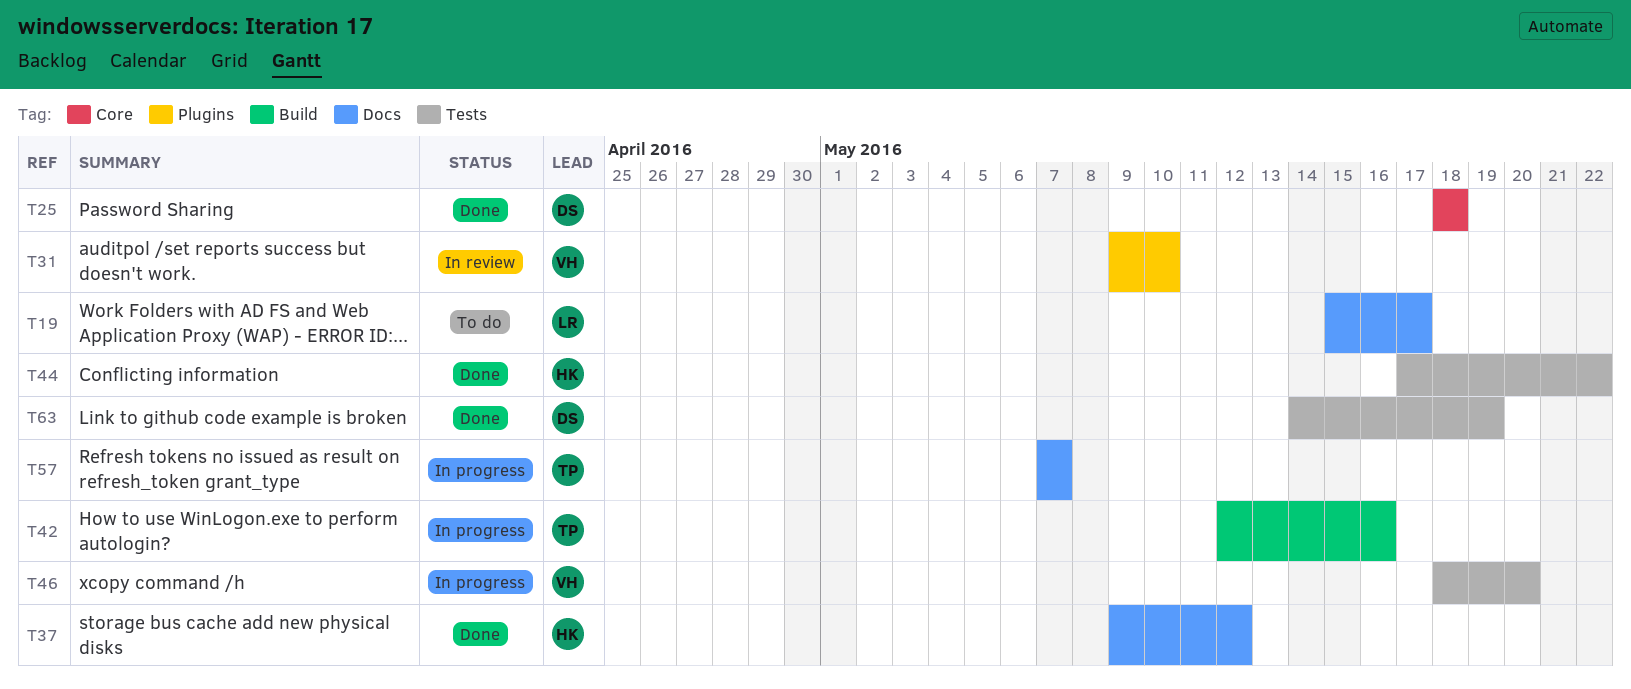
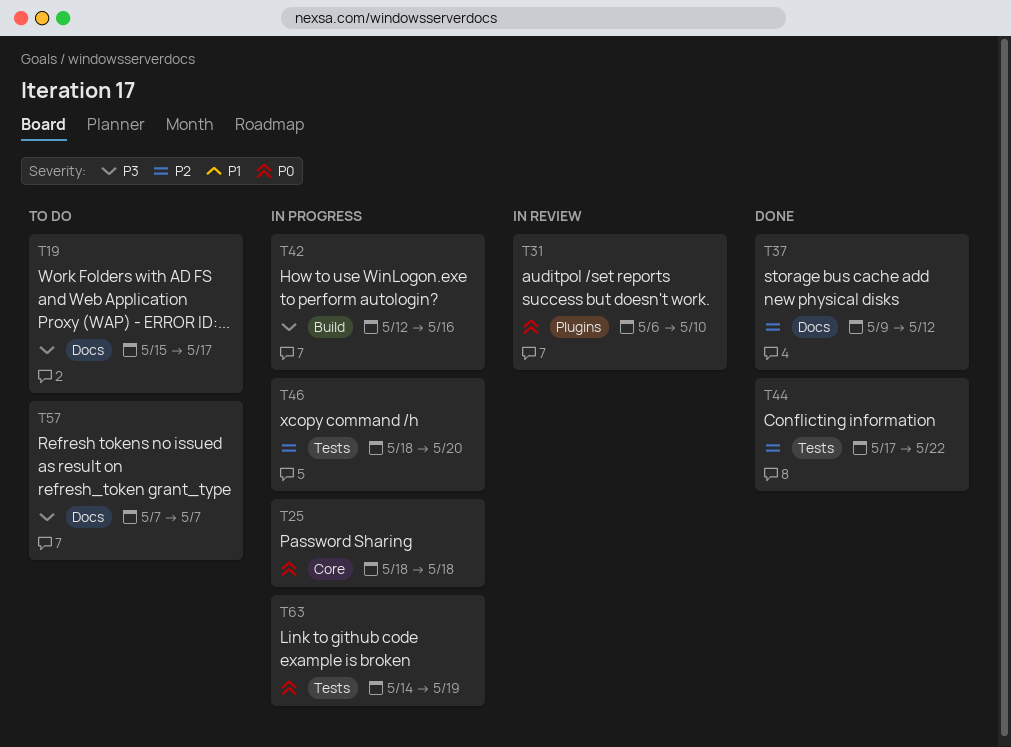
T25, status: Done -> In progress
T31, start: May 9 -> May 6
T57, status: In progress -> To do
T63, status: Done -> In progress

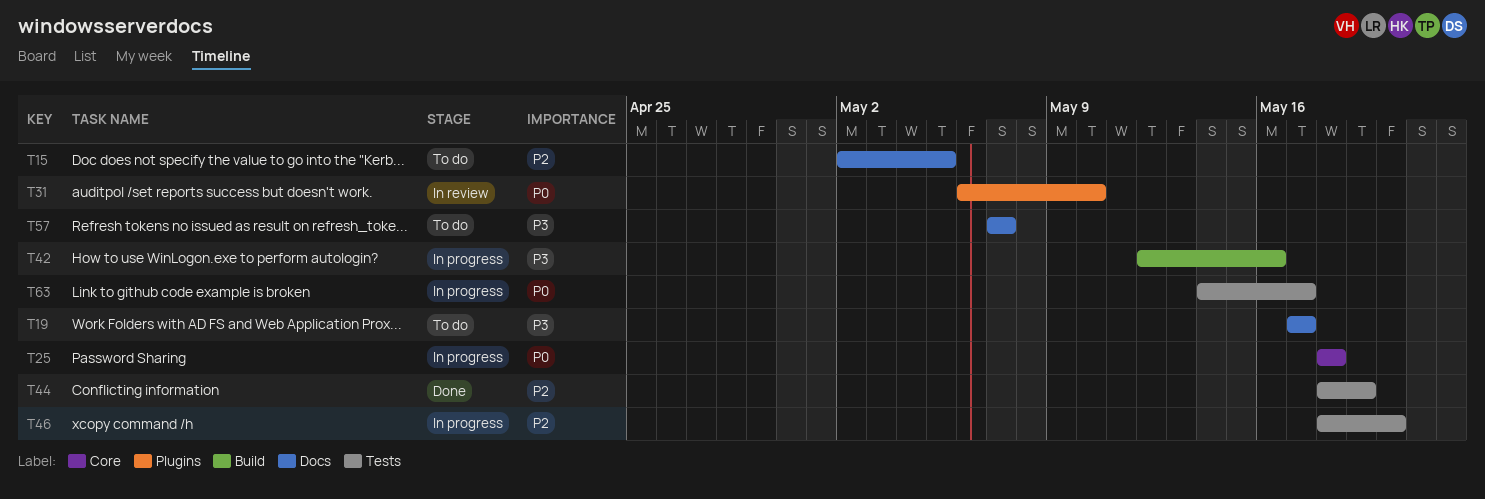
T15: none -> present
T19, start: May 15 -> May 17
T37: present -> none
T44, start: May 17 -> May 18
T44, due: May 22 -> May 19
T63, due: May 19 -> May 17

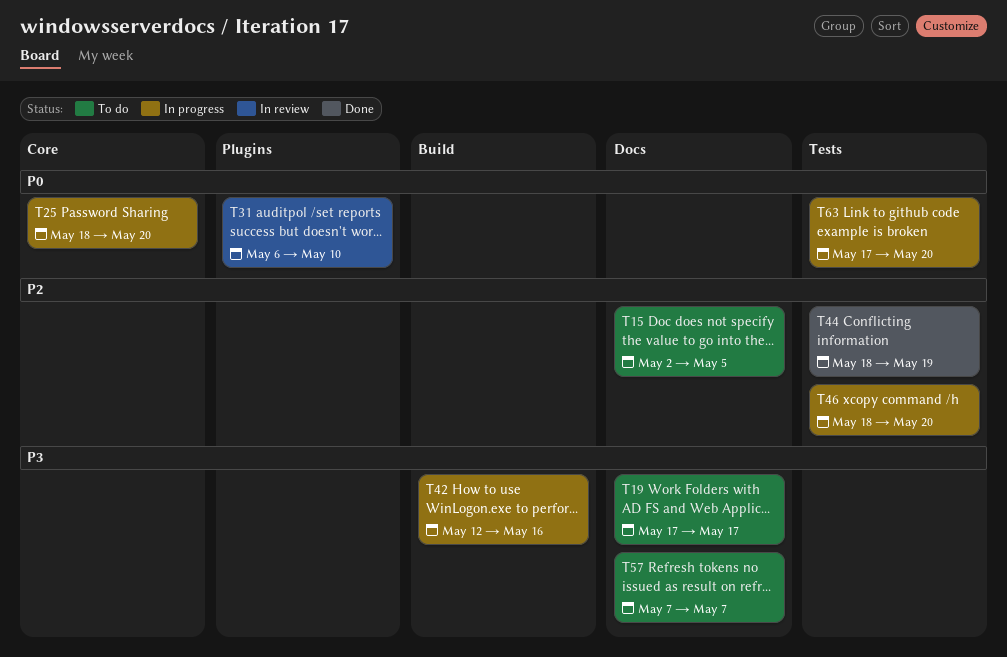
T25, due: May 18 -> May 20
T63, start: May 14 -> May 17
T63, due: May 17 -> May 20

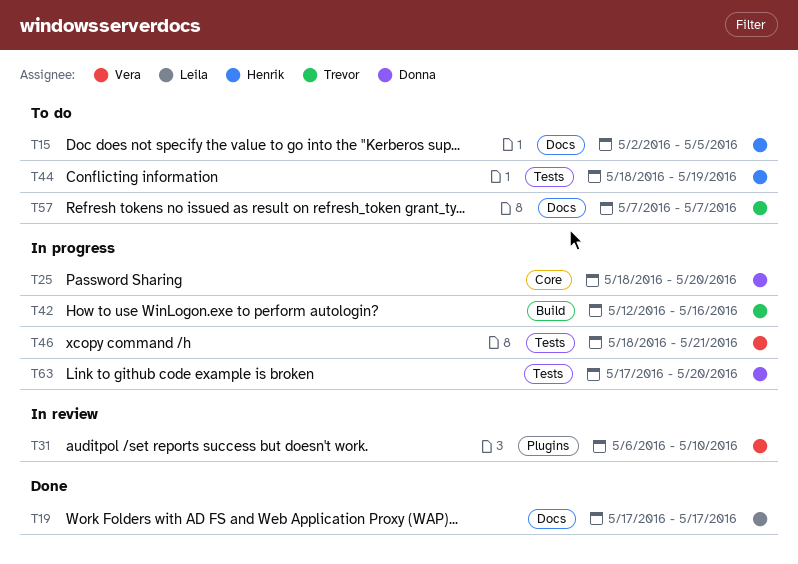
T19, status: To do -> Done
T44, status: Done -> To do
T46, due: May 20 -> May 21

